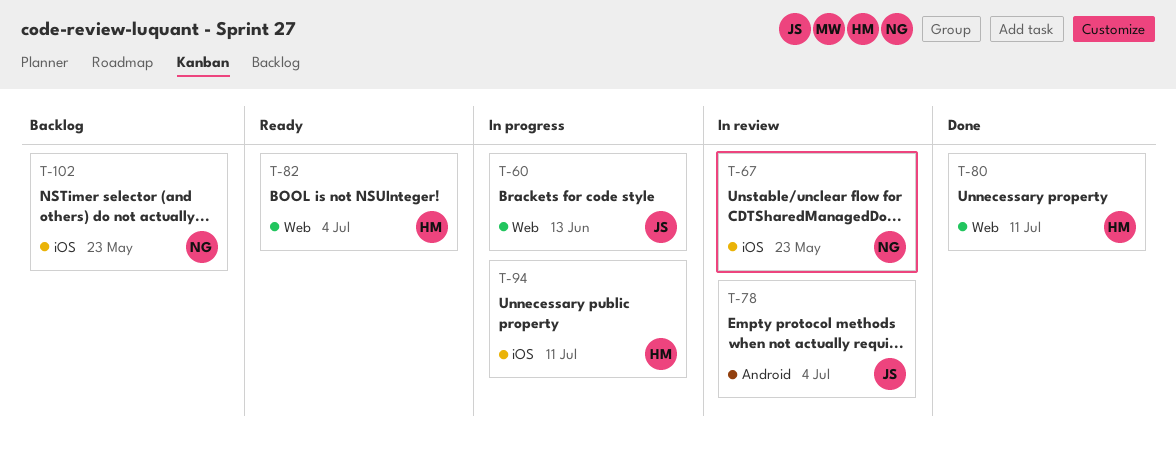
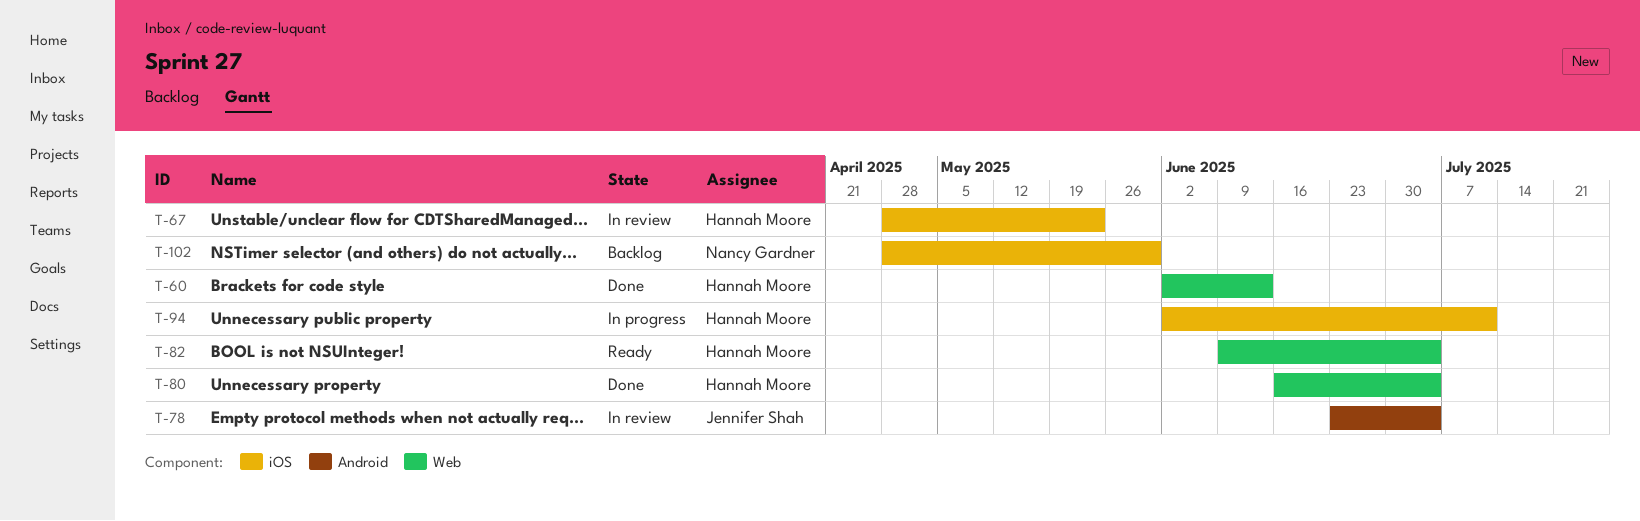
T-60, status: In progress -> Done
T-60, owner: Jennifer Shah -> Hannah Moore
T-67, owner: Nancy Gardner -> Hannah Moore
T-80, due: Jul 11 -> Jul 4
T-102, due: May 23 -> May 30

